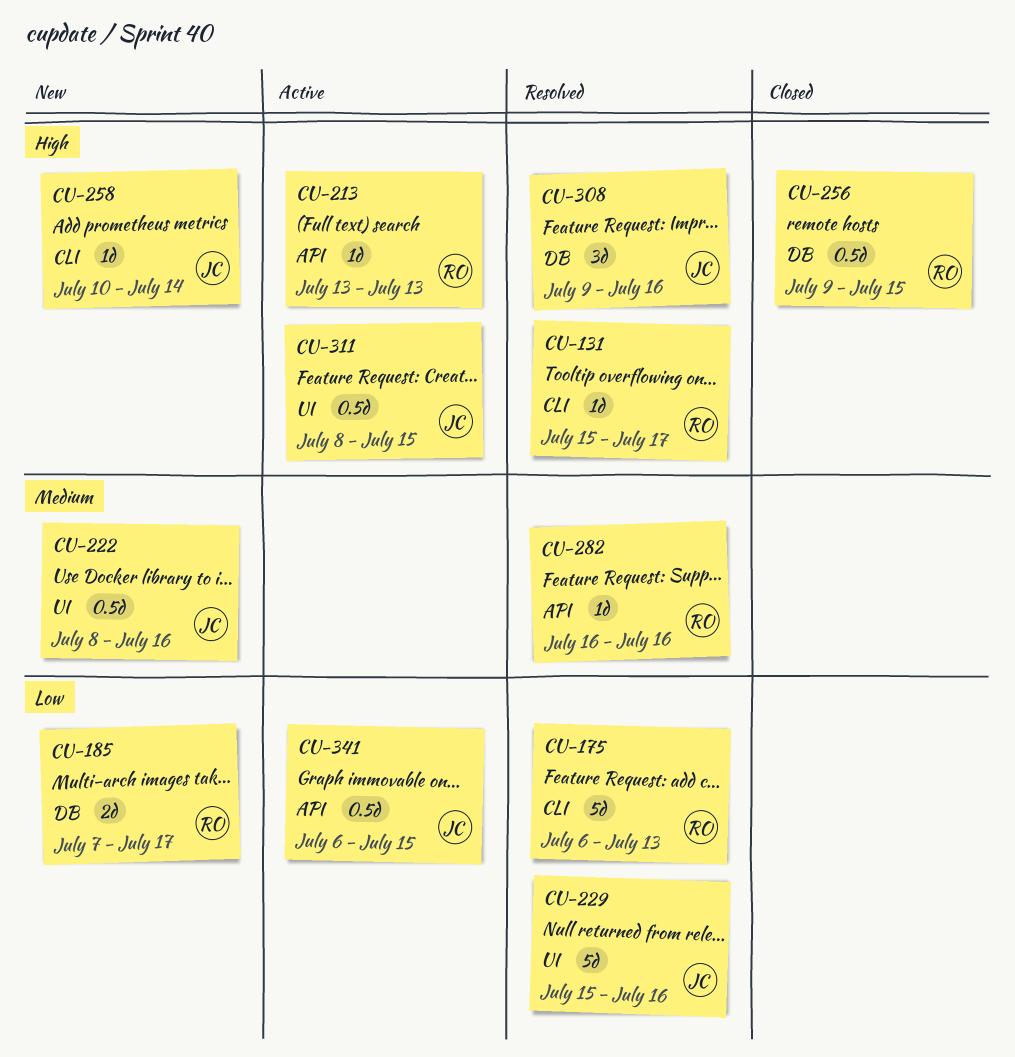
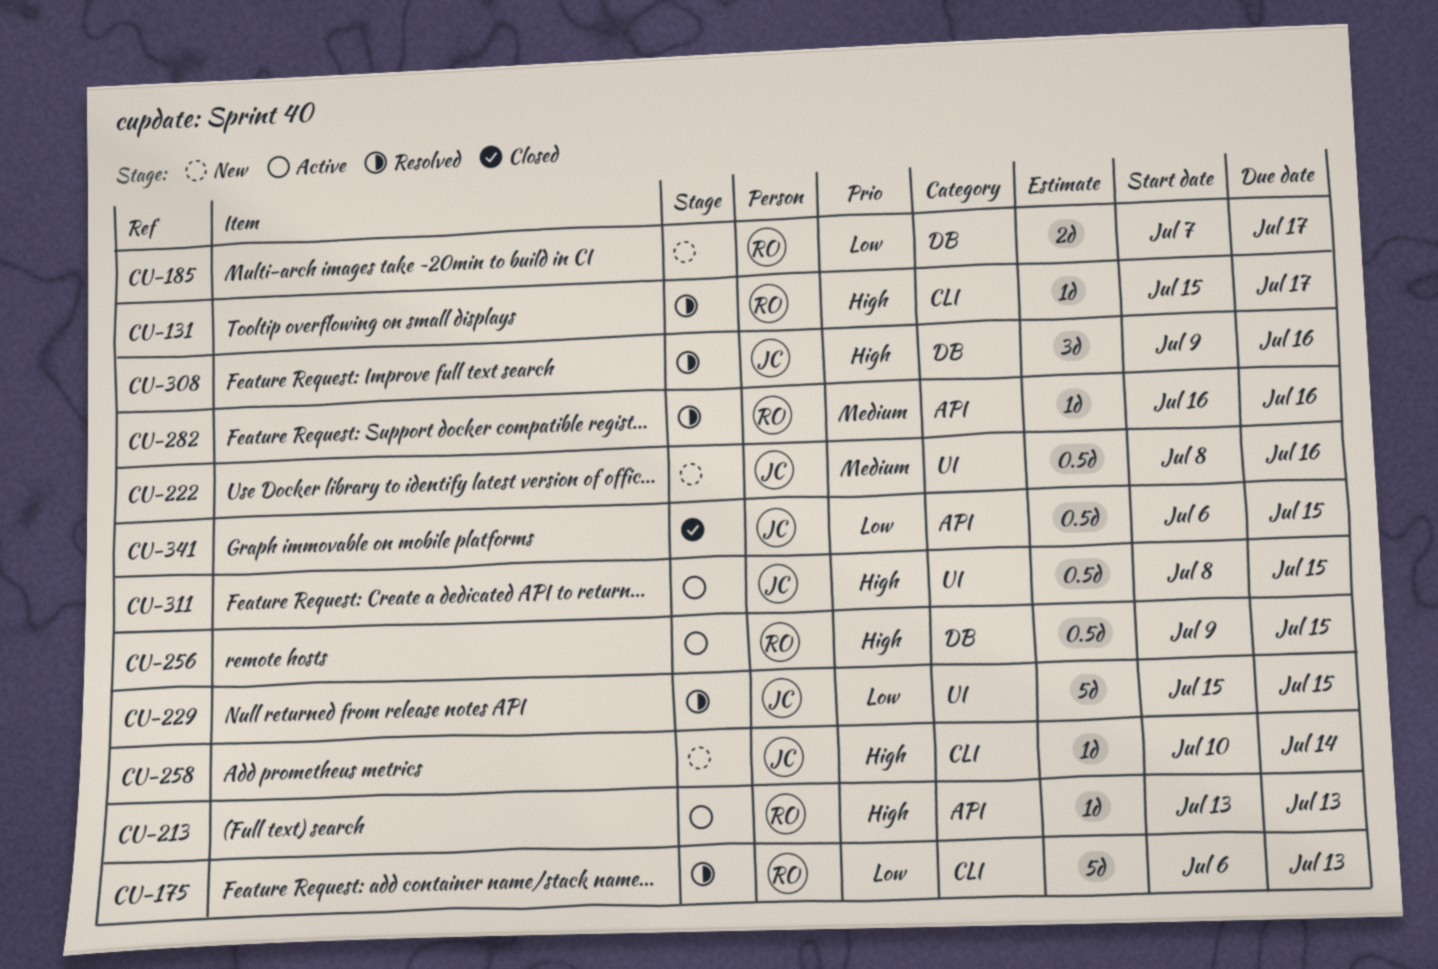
CU-229, due: Jul 16 -> Jul 15
CU-256, status: Closed -> Active
CU-341, status: Active -> Closed

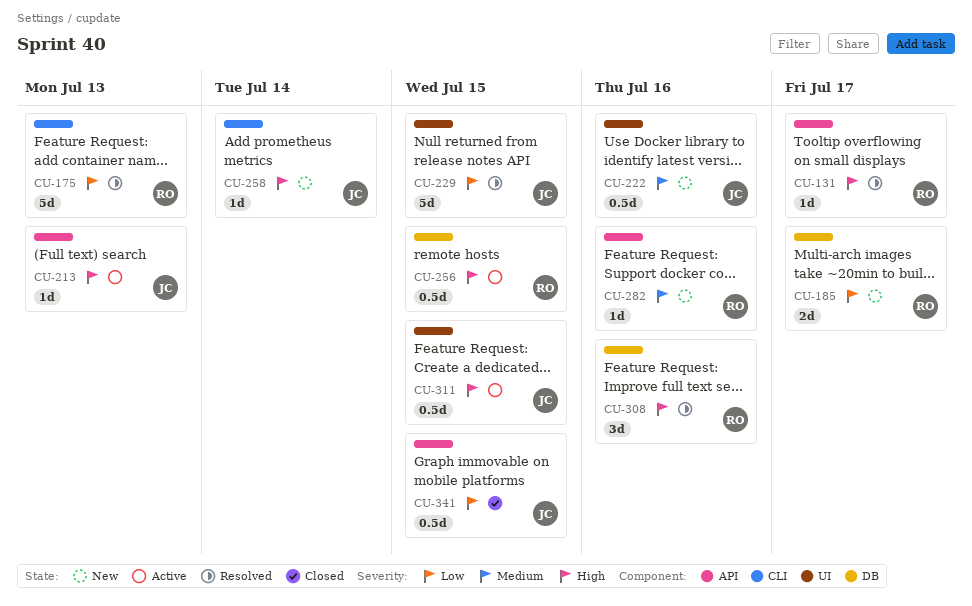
CU-131, label: CLI -> API
CU-213, owner: RO -> JC
CU-282, status: Resolved -> New
CU-308, owner: JC -> RO

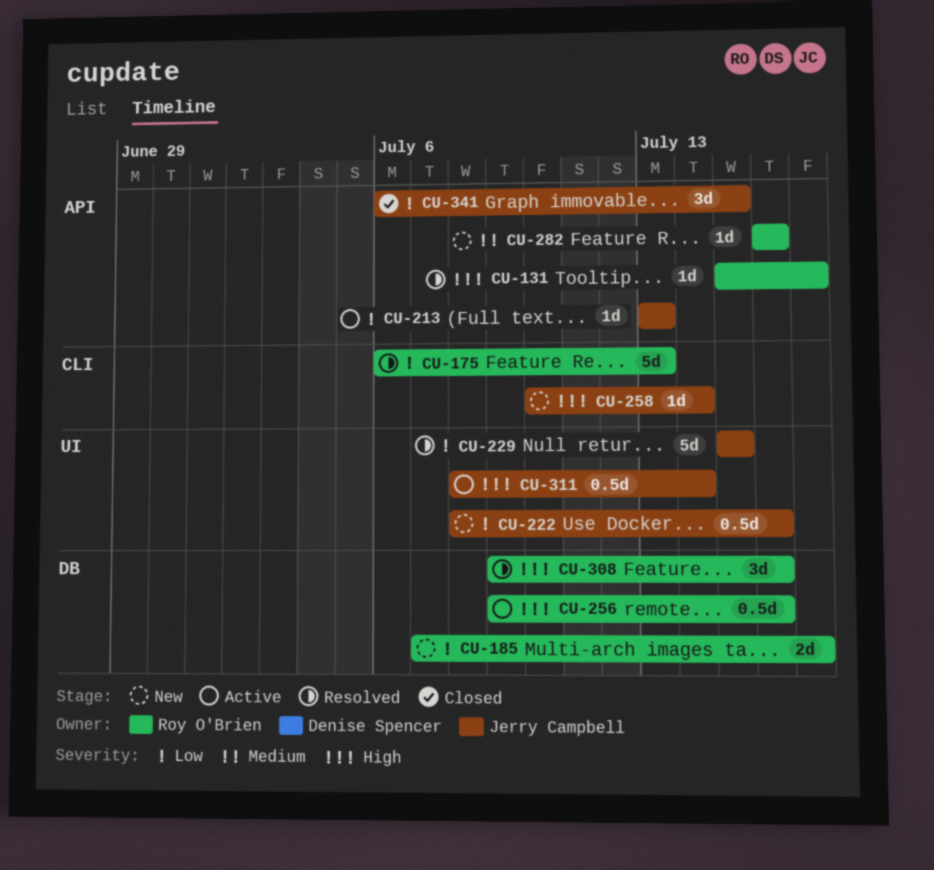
CU-213, priority: High -> Low
CU-222, priority: Medium -> Low
CU-256, due: Jul 15 -> Jul 16
CU-311, due: Jul 15 -> Jul 14
CU-341, estimate: 0.5d -> 3d

